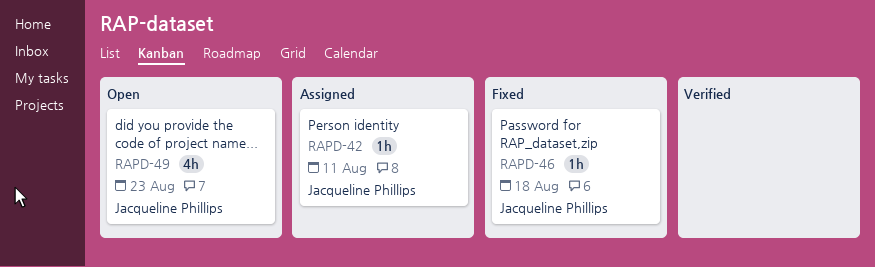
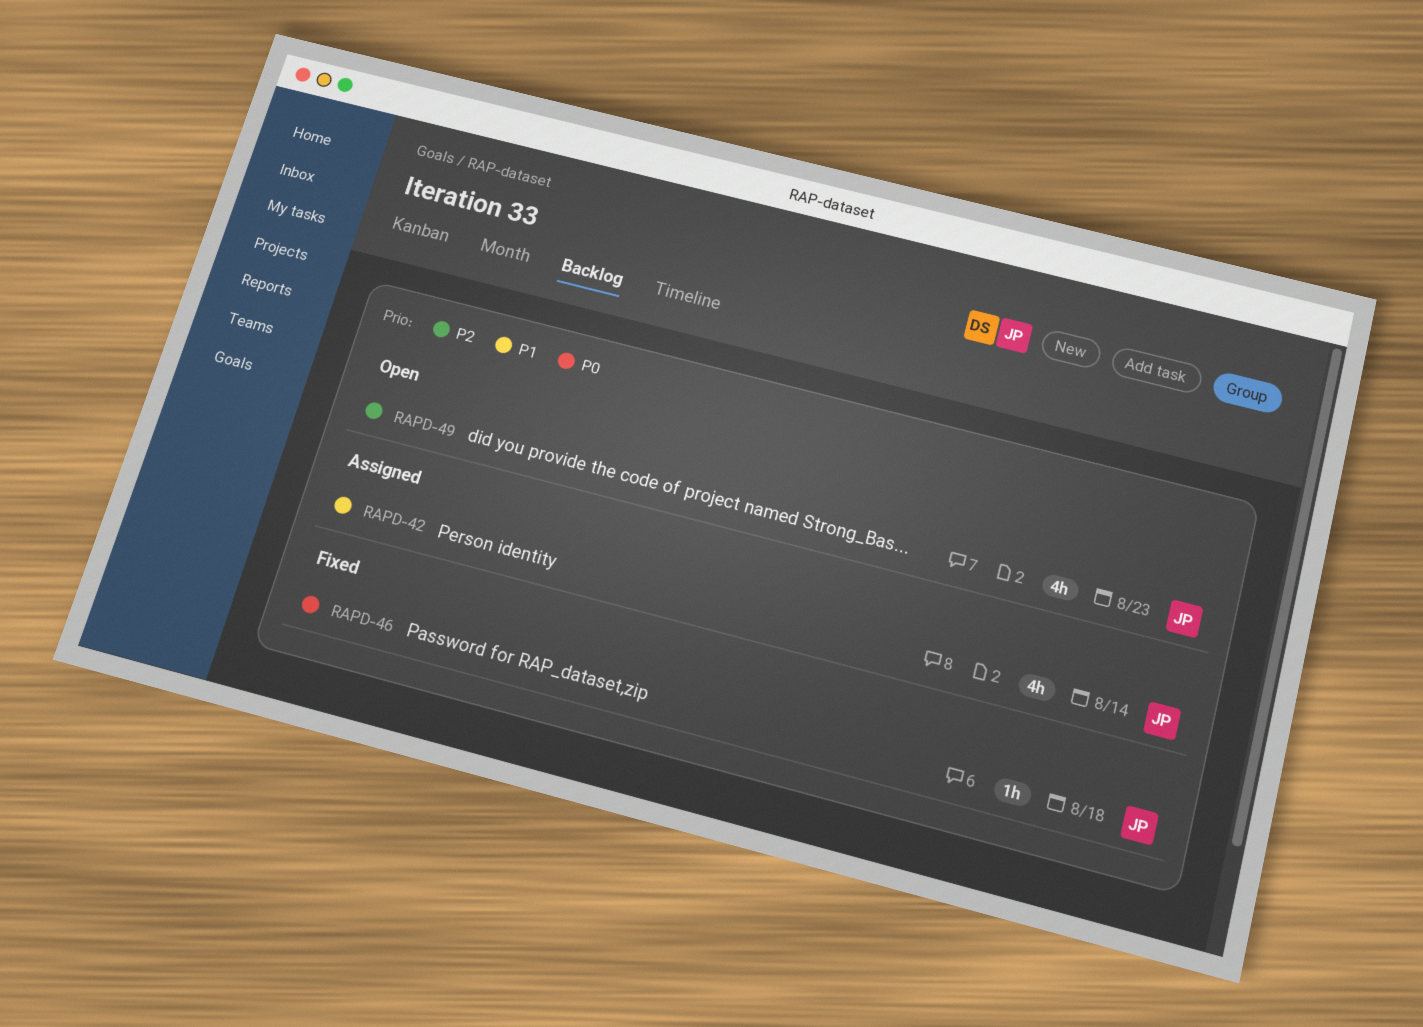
RAPD-42, estimate: 1h -> 4h
RAPD-42, due: Aug 11 -> Aug 14

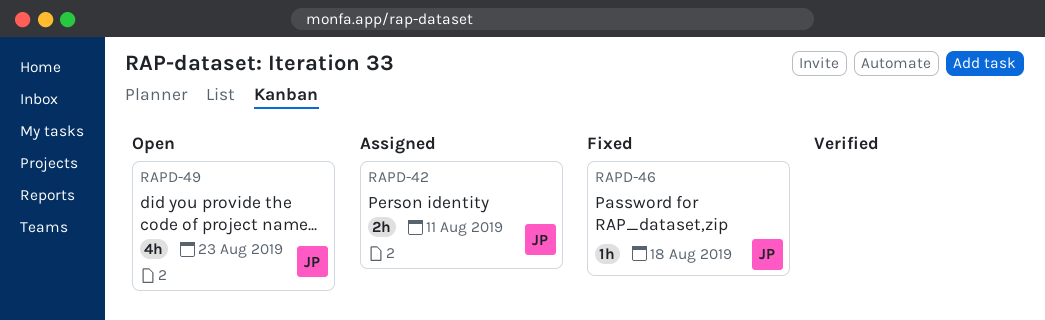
RAPD-42, estimate: 4h -> 2h
RAPD-42, due: Aug 14 -> Aug 11

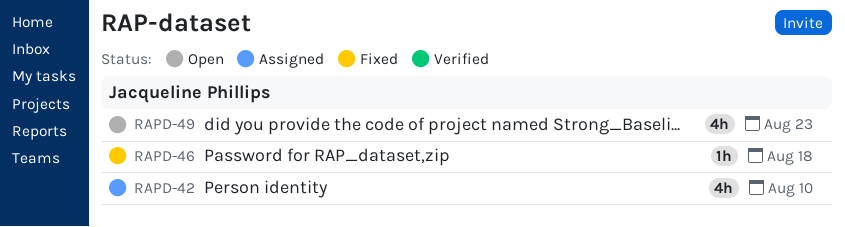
RAPD-42, estimate: 2h -> 4h
RAPD-42, due: Aug 11 -> Aug 10

